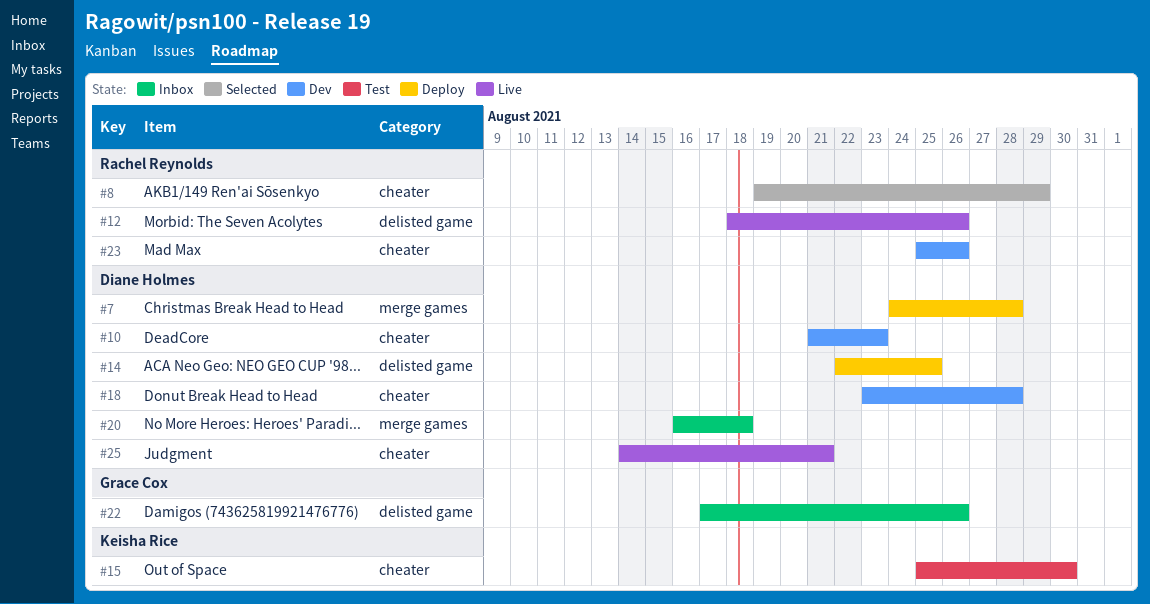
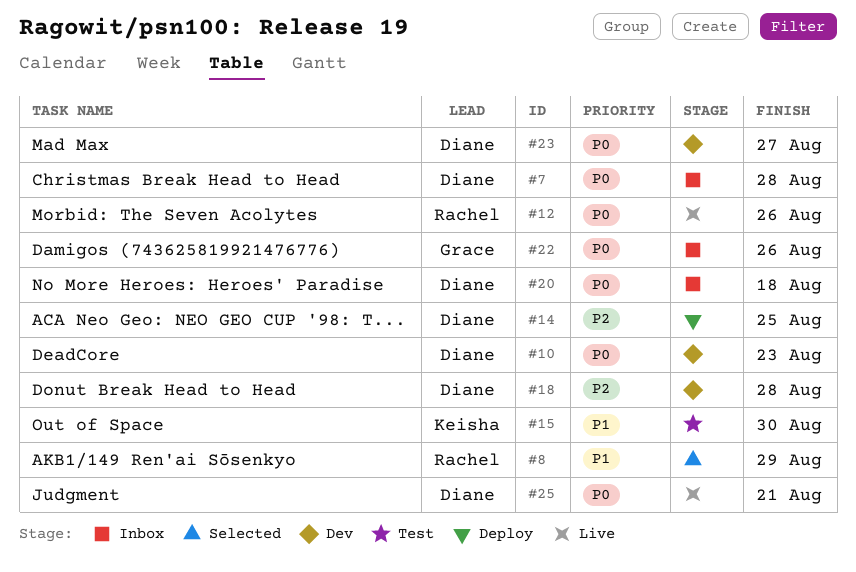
#7, status: Deploy -> Inbox
#23, owner: Rachel Reynolds -> Diane Holmes
#23, due: Aug 26 -> Aug 27

